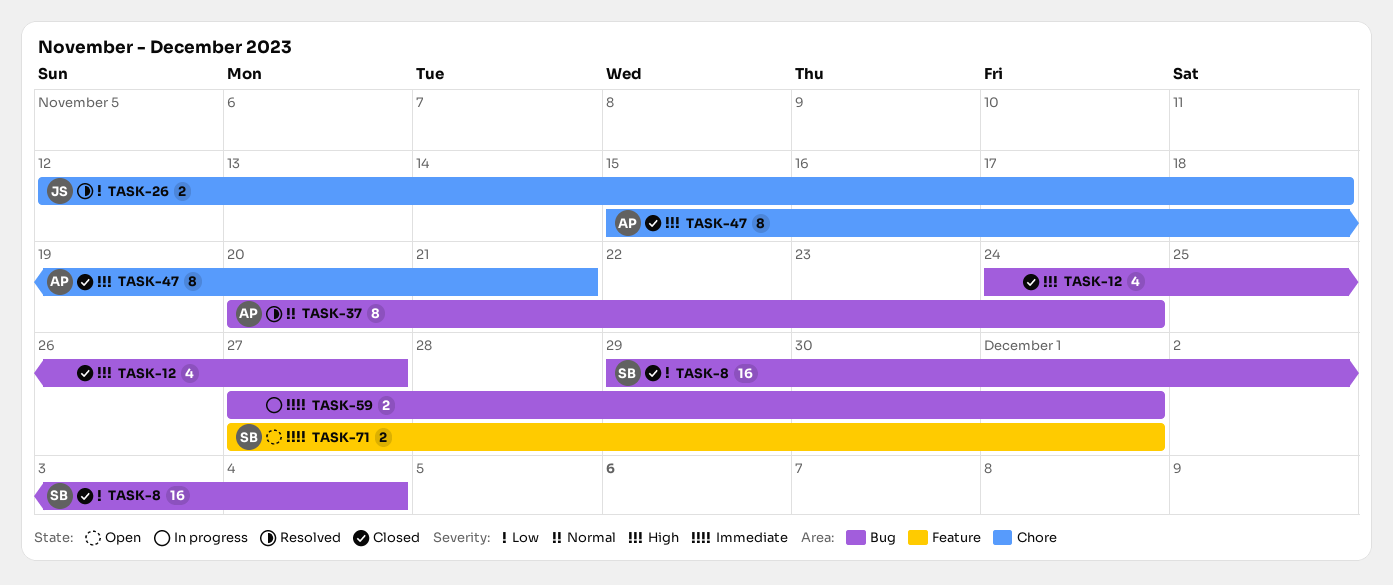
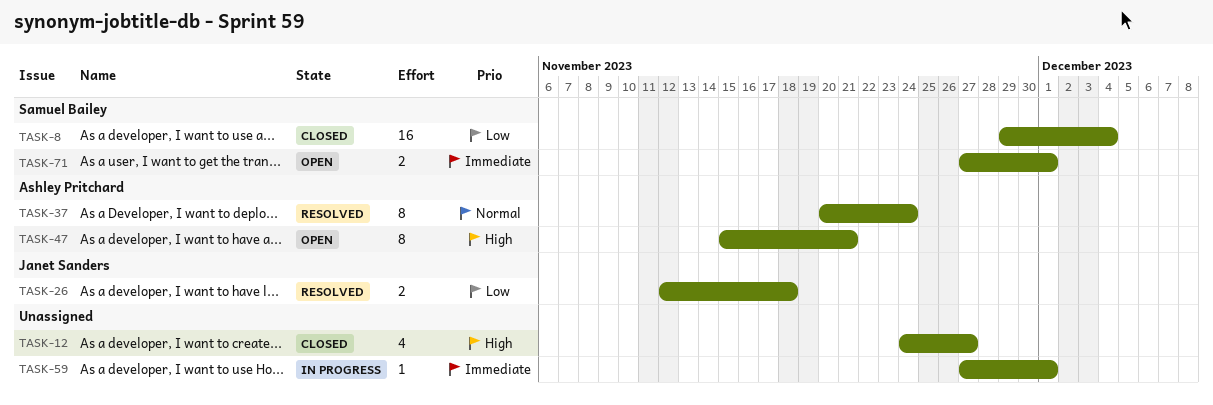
TASK-47, status: Closed -> Open
TASK-59, estimate: 2 -> 1

